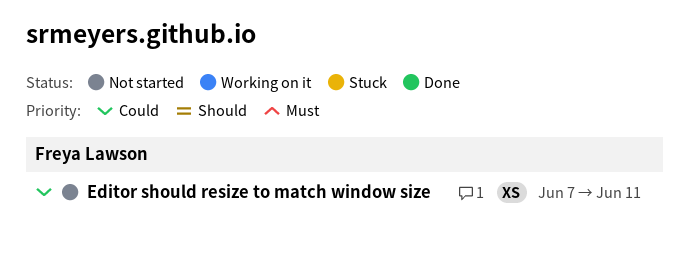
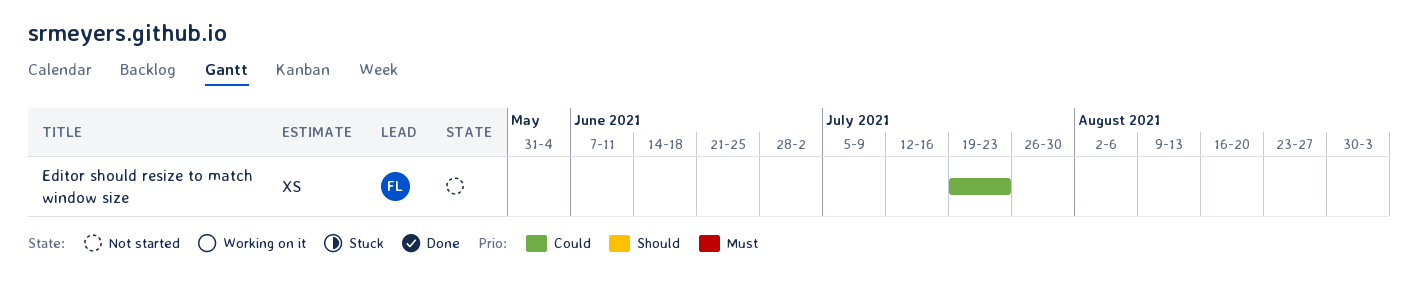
Editor should resize to match window size, start: Jun 7 -> Jul 19
Editor should resize to match window size, due: Jun 11 -> Jul 23

